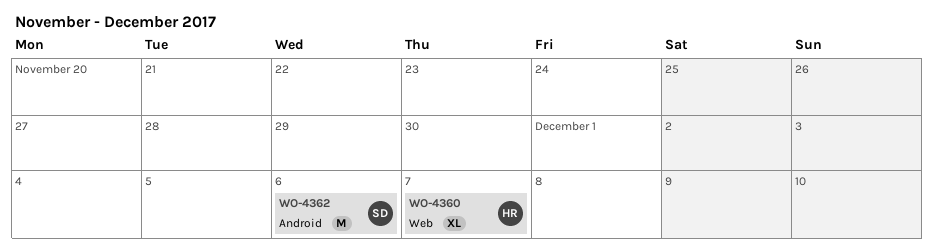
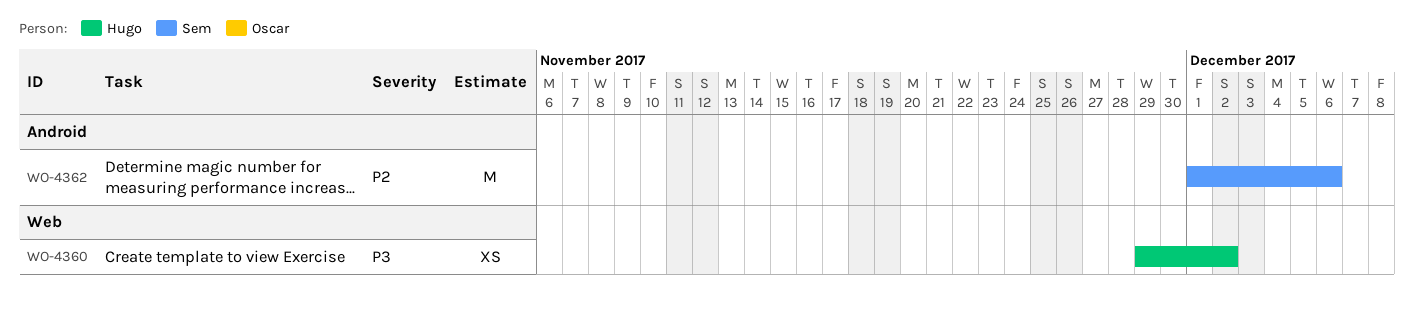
WO-4360, estimate: XL -> XS
WO-4360, due: Dec 7 -> Dec 2

